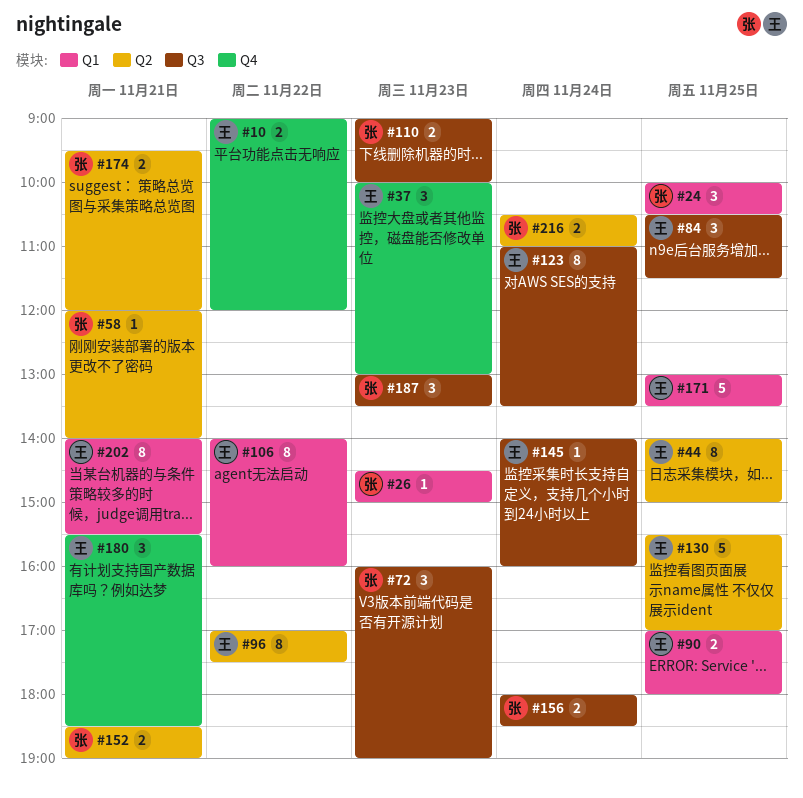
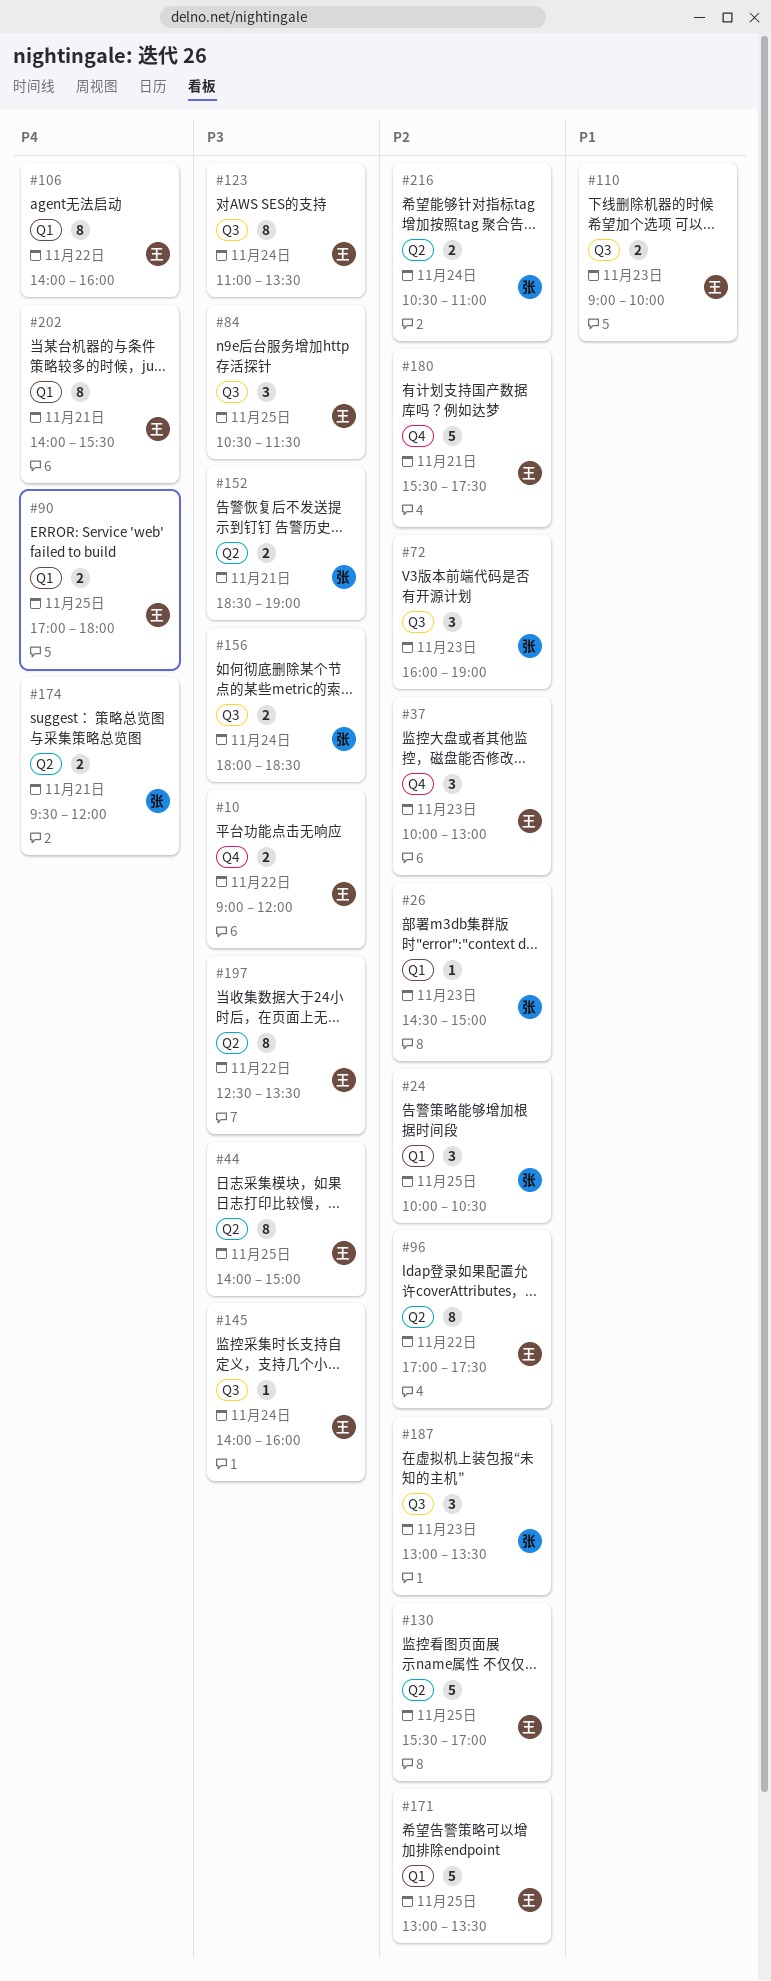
#58: present -> none
#110, owner: 张 -> 王
#180, estimate: 3 -> 5
#180, ends: 18:30 -> 17:30
#197: none -> present

